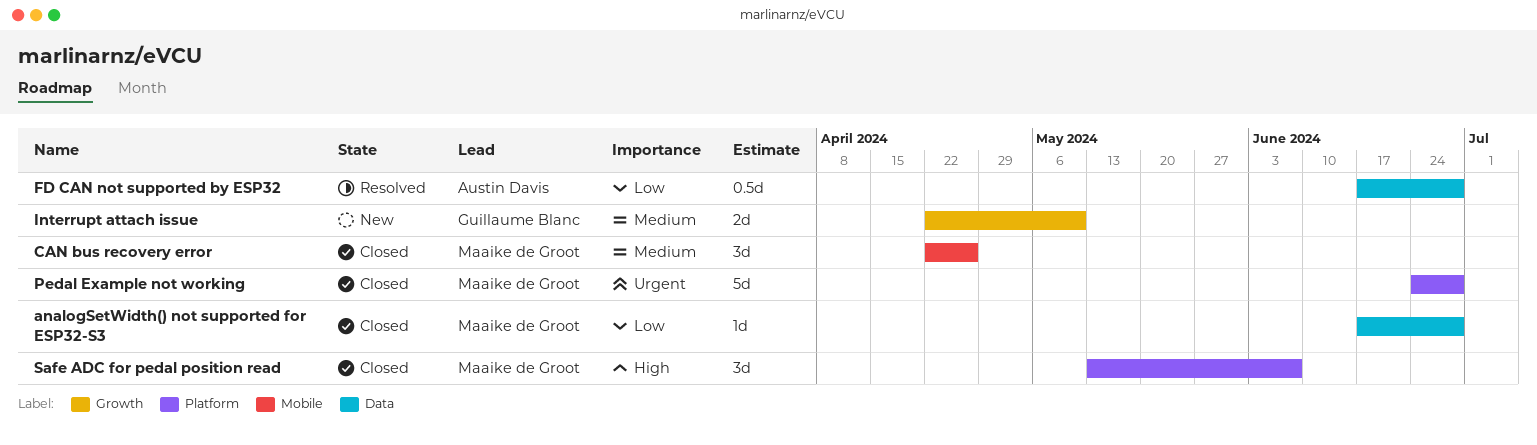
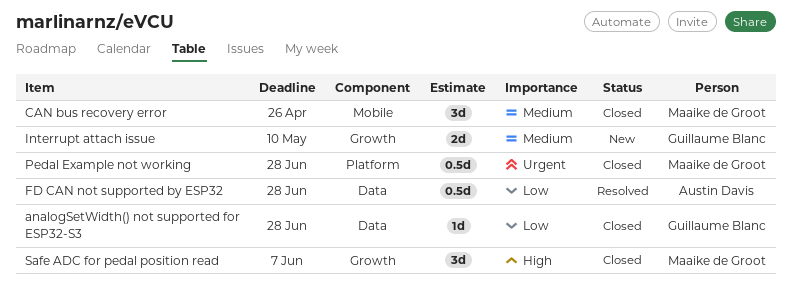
analogSetWidth() not supported for ESP32-S3, owner: Maaike de Groot -> Guillaume Blanc
Pedal Example not working, estimate: 5d -> 0.5d
Safe ADC for pedal position read, label: Platform -> Growth

